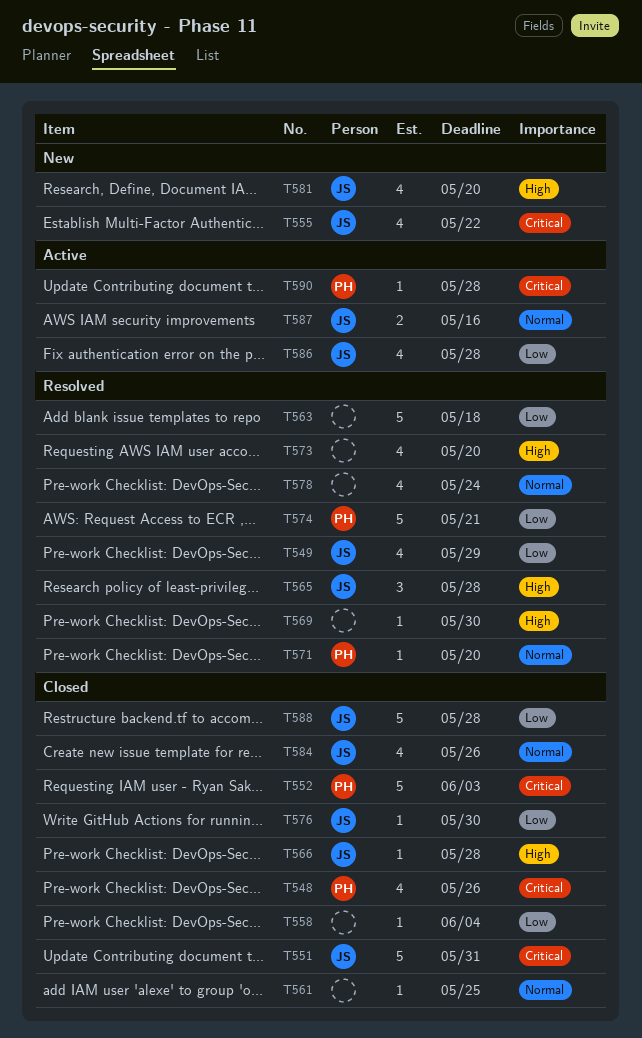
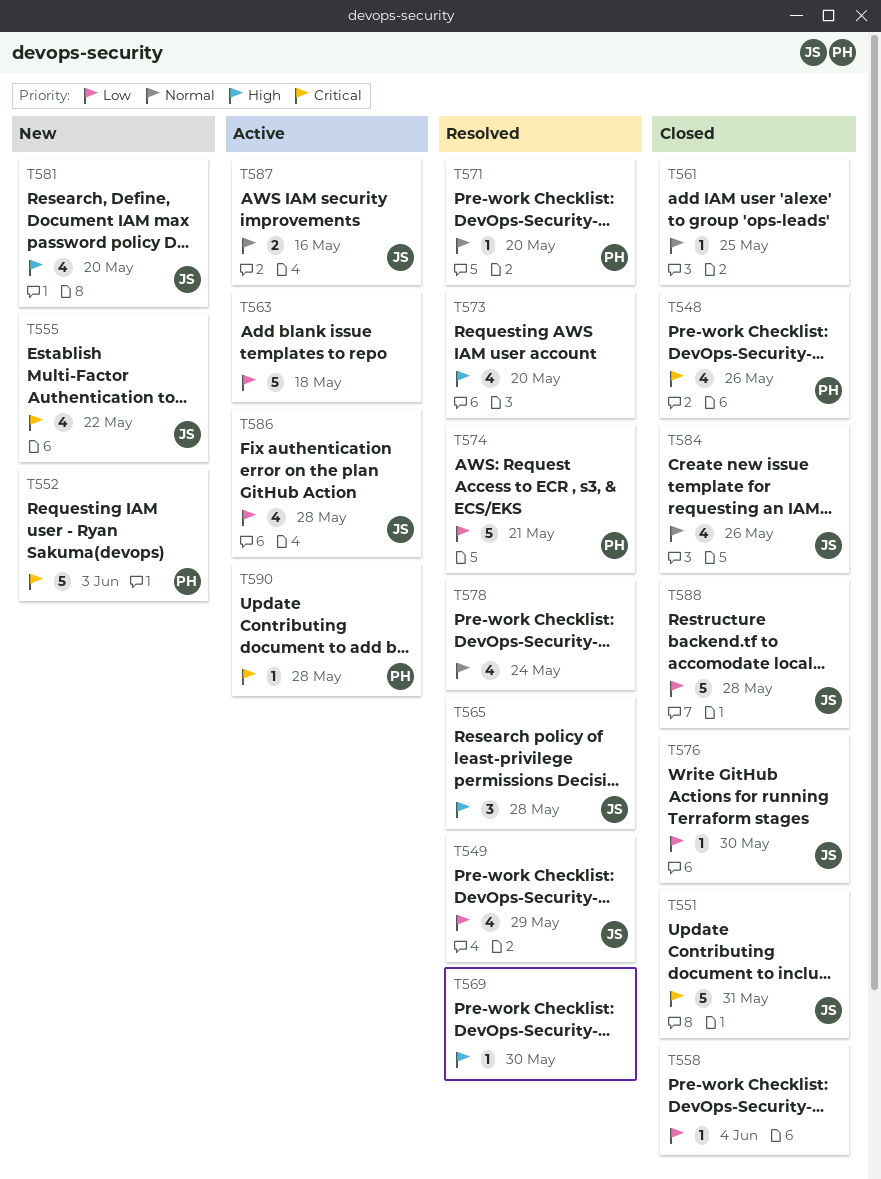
T552, status: Closed -> New
T563, status: Resolved -> Active
T566: present -> none

